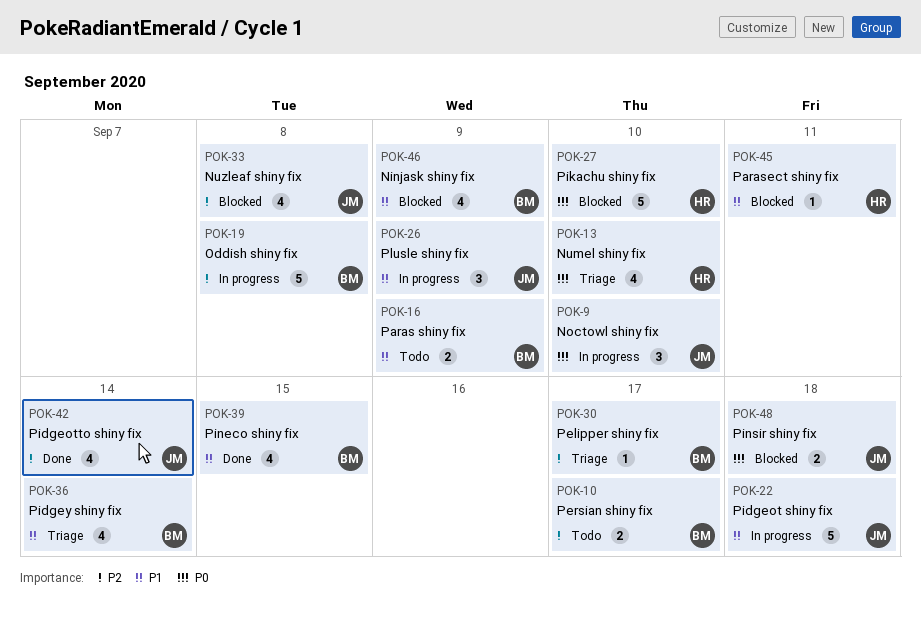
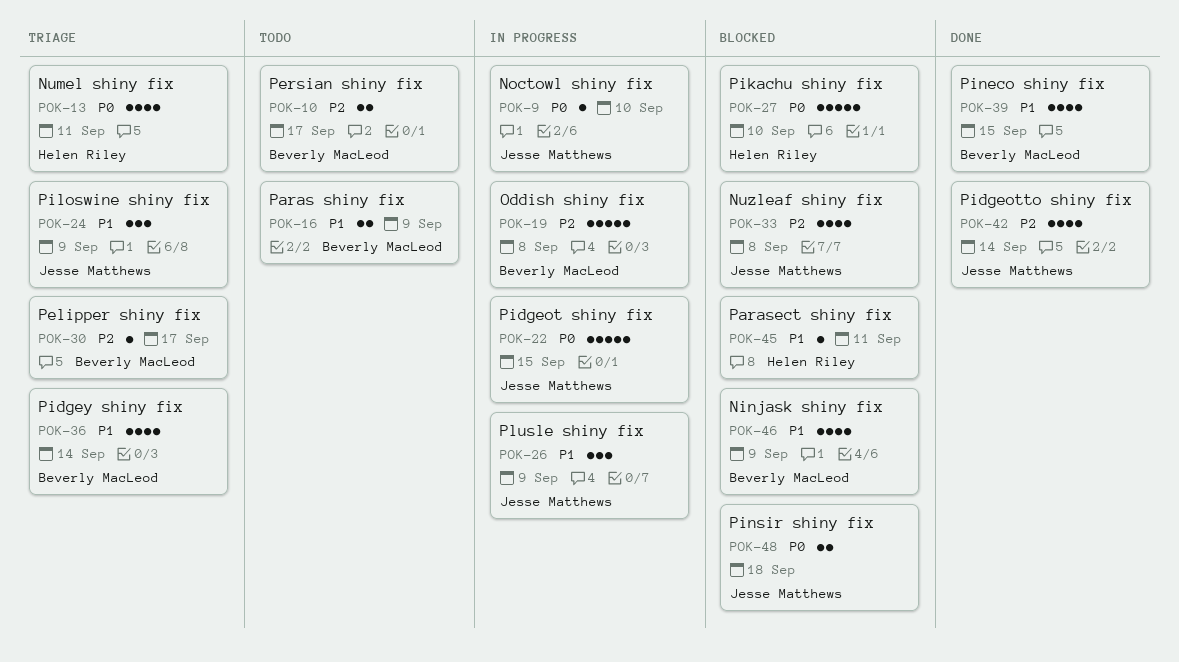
POK-9, estimate: 3 -> 1
POK-13, due: Sep 10 -> Sep 11
POK-22, priority: P1 -> P0
POK-22, due: Sep 18 -> Sep 15
POK-24: none -> present

